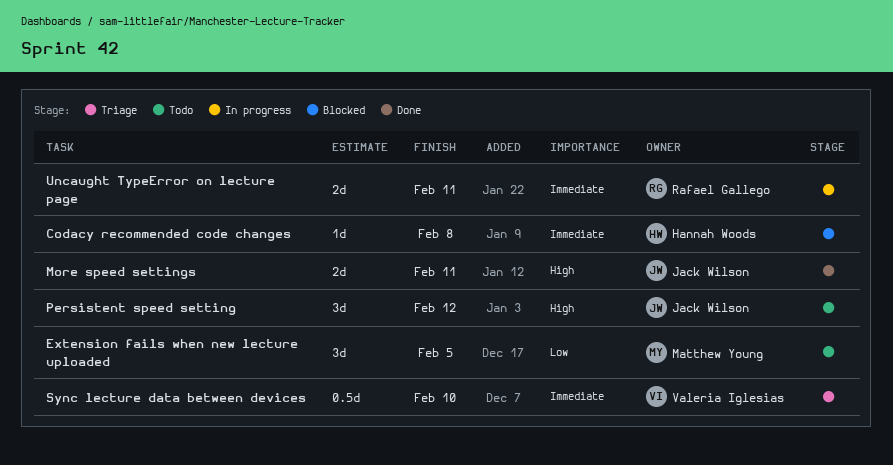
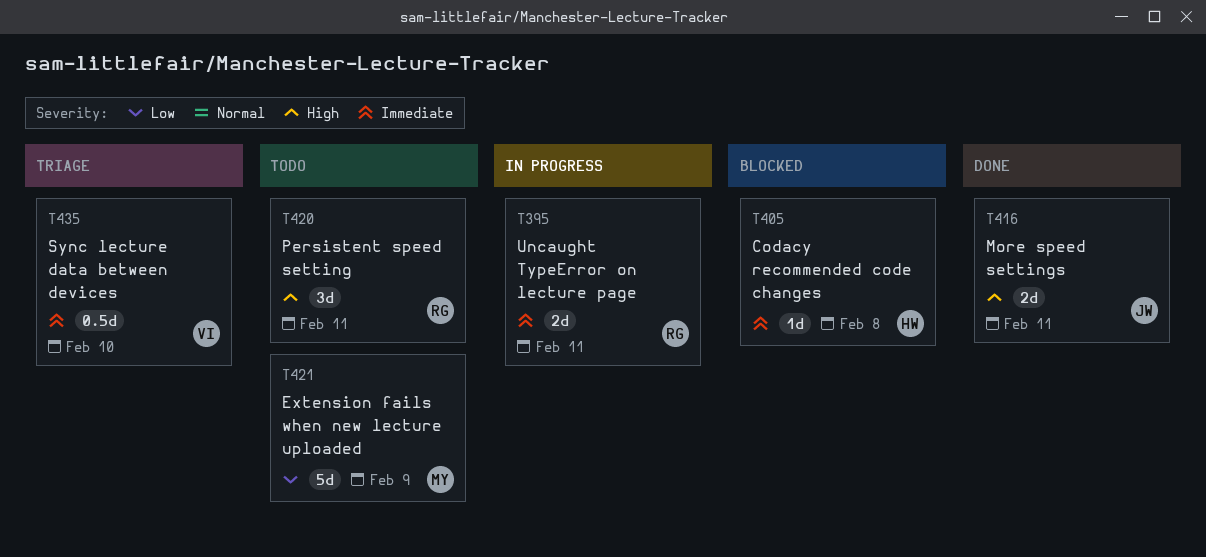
Extension fails when new lecture uploaded, estimate: 3d -> 5d
Extension fails when new lecture uploaded, due: Feb 5 -> Feb 9
Persistent speed setting, owner: Jack Wilson -> Rafael Gallego
Persistent speed setting, due: Feb 12 -> Feb 11

